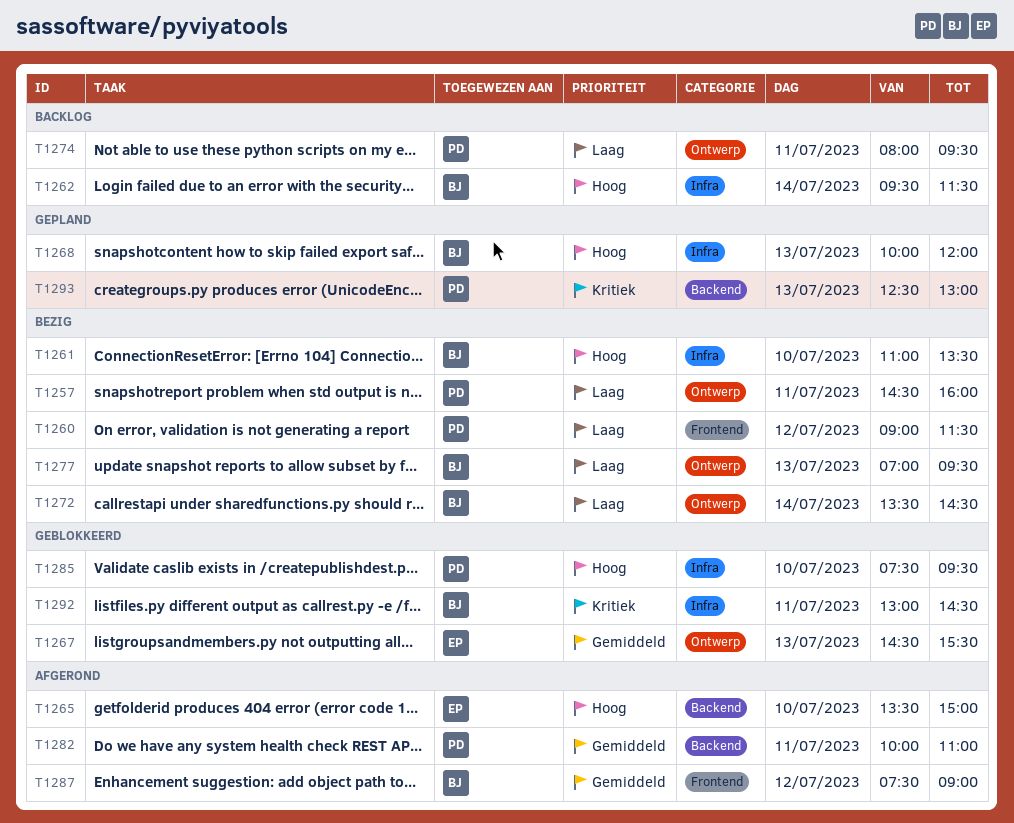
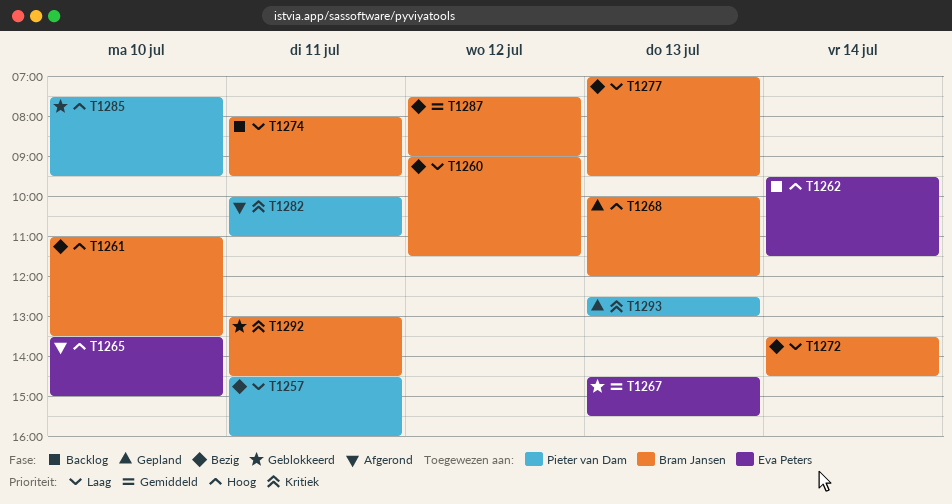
T1260, owner: Pieter van Dam -> Bram Jansen
T1262, owner: Bram Jansen -> Eva Peters
T1274, owner: Pieter van Dam -> Bram Jansen
T1282, priority: Gemiddeld -> Kritiek
T1287, status: Afgerond -> Bezig

